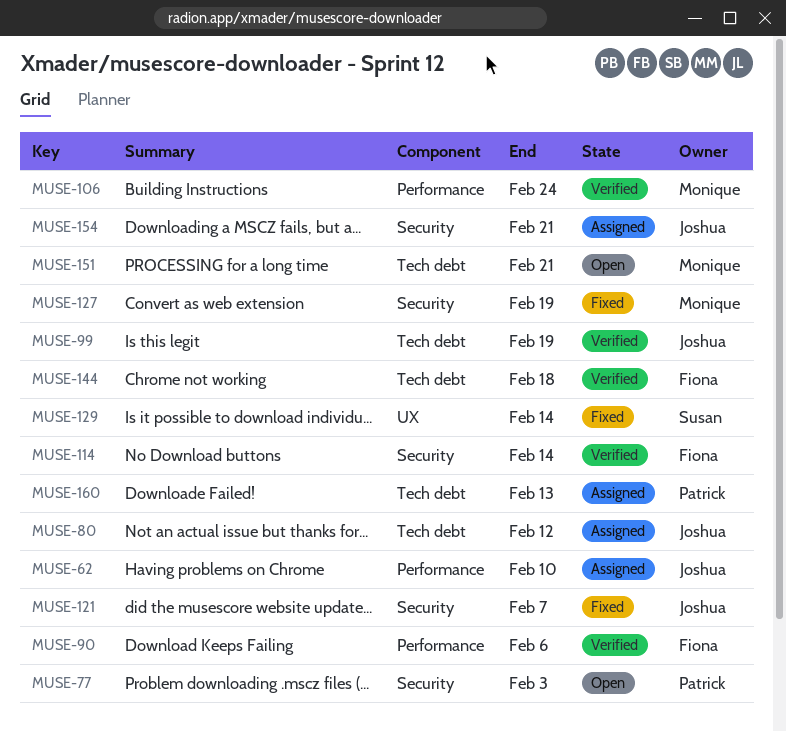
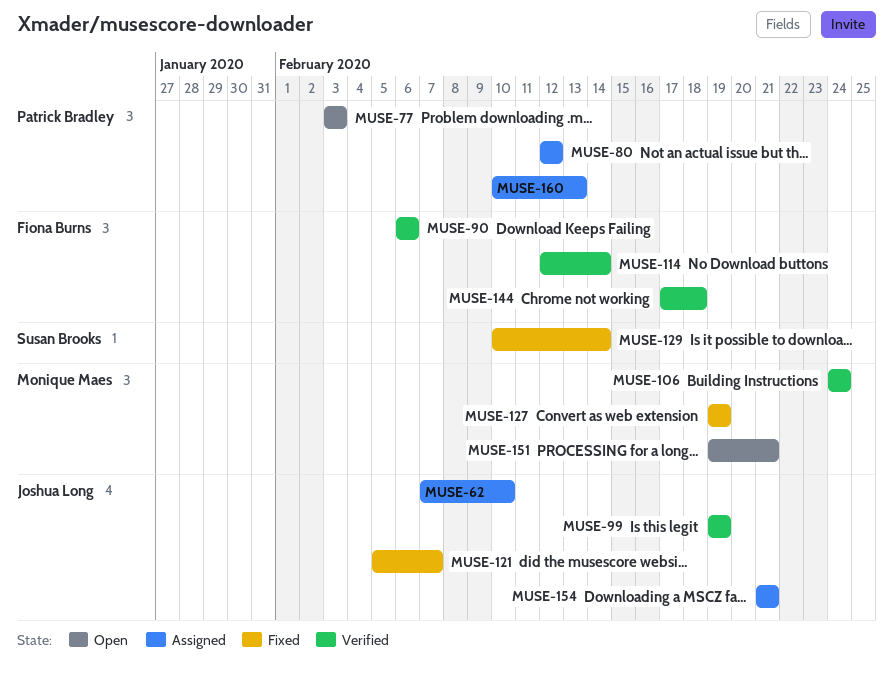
MUSE-80, owner: Joshua Long -> Patrick Bradley

